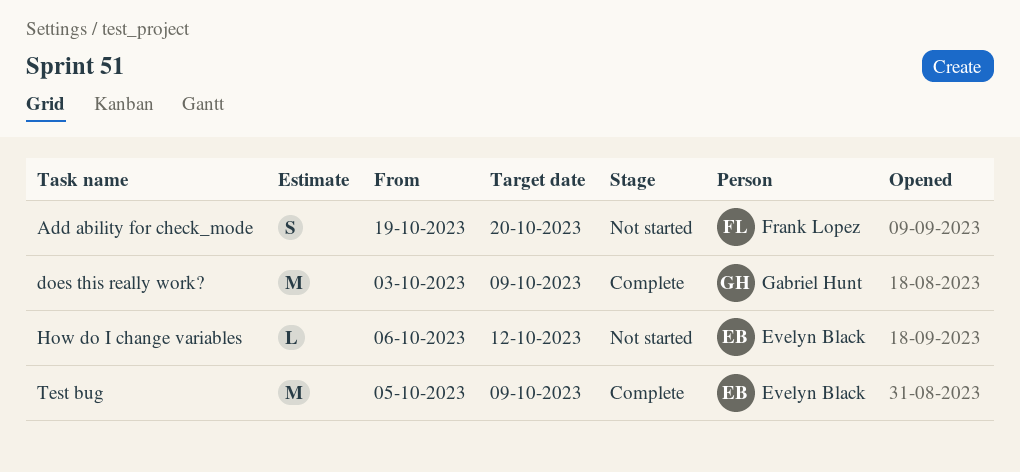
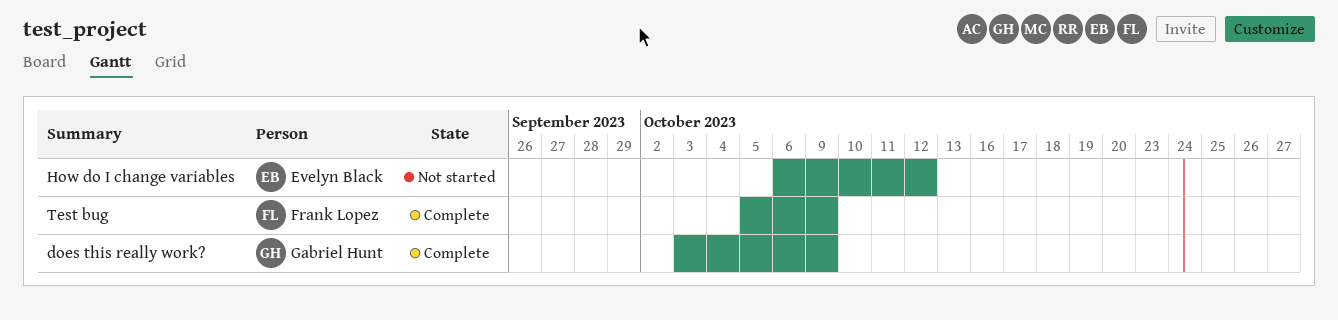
Add ability for check_mode: present -> none
Test bug, owner: Evelyn Black -> Frank Lopez

